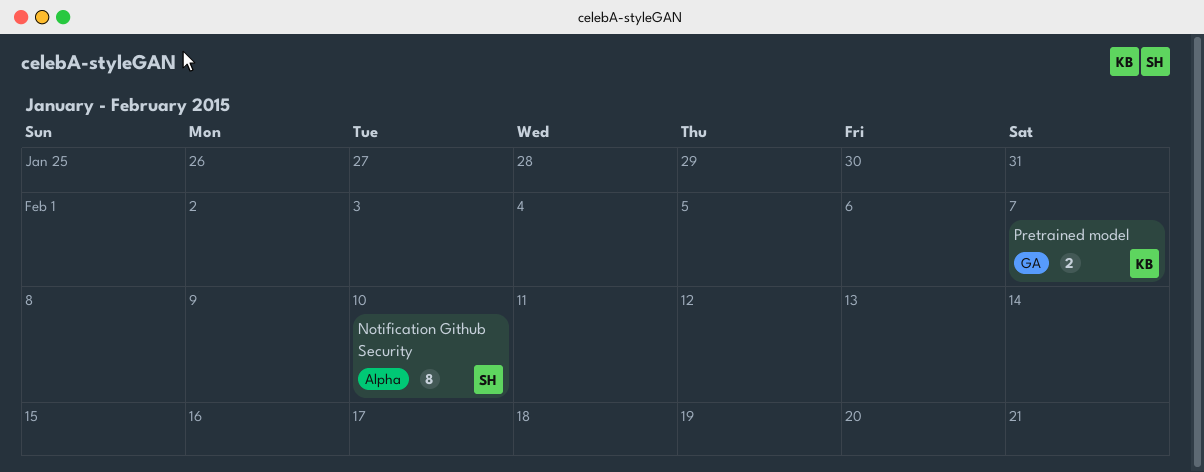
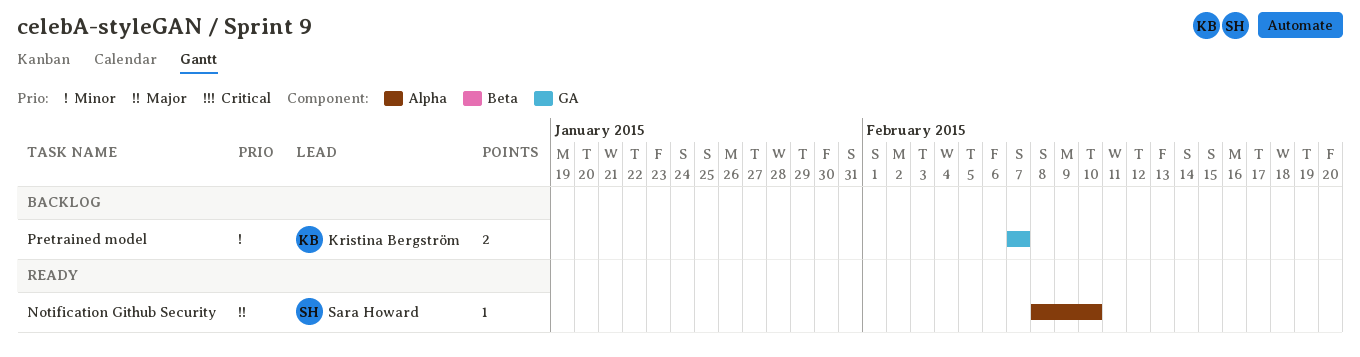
Notification Github Security, estimate: 8 -> 1

